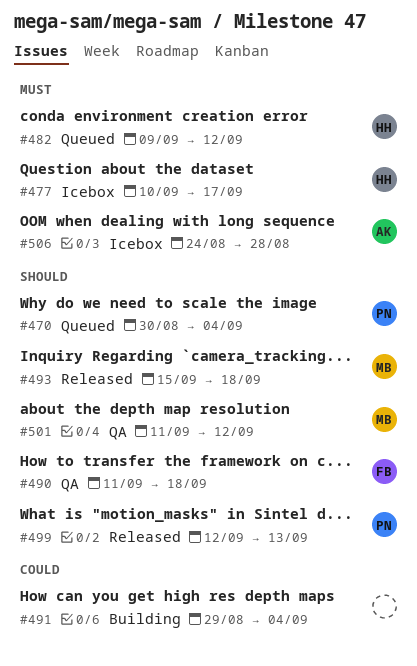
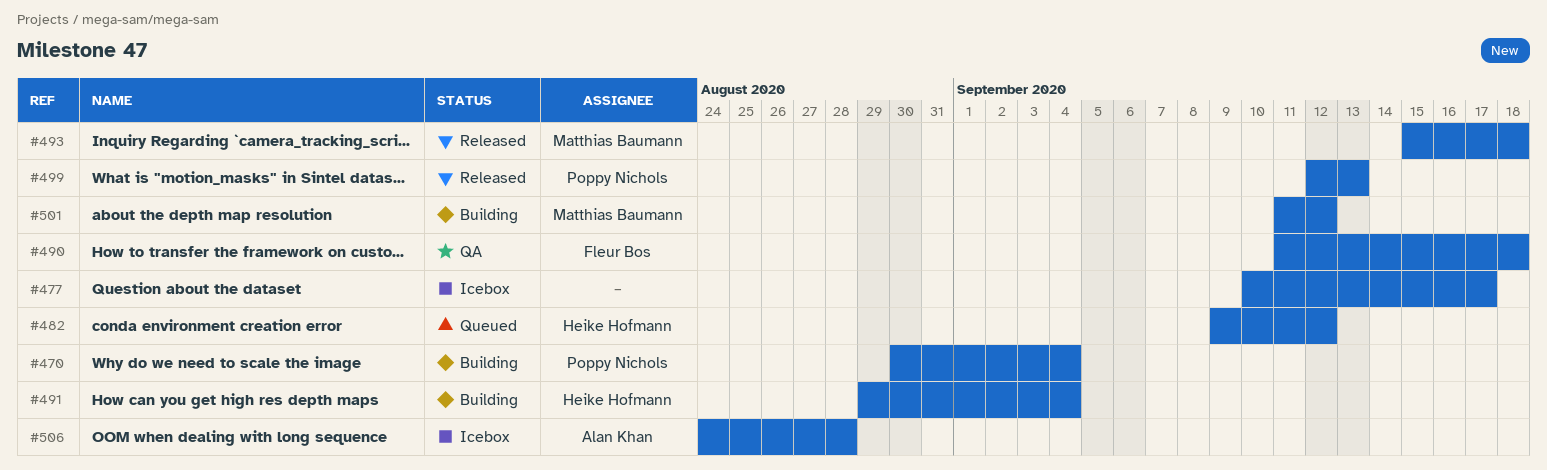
#470, status: Queued -> Building
#477, owner: Heike Hofmann -> none
#491, owner: none -> Heike Hofmann
#501, status: QA -> Building

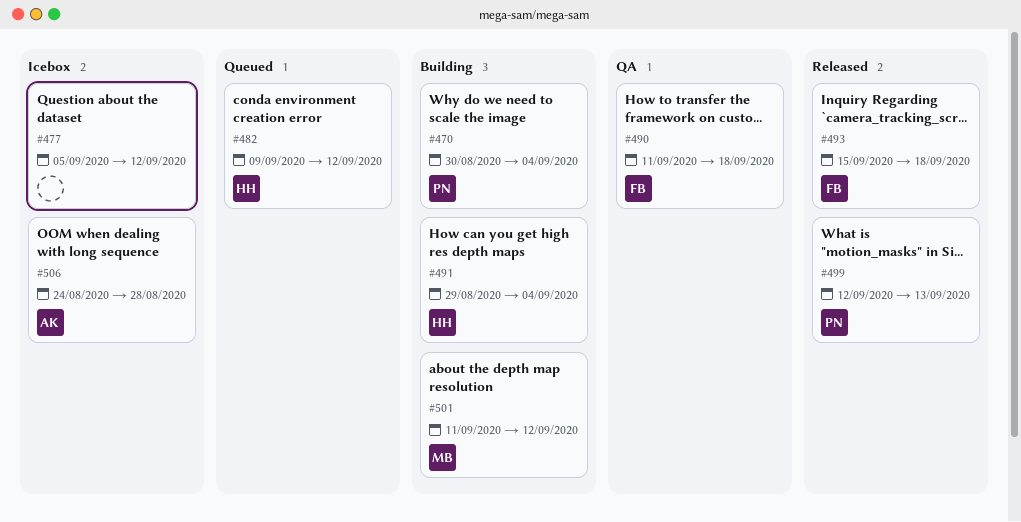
#477, start: Sep 10 -> Sep 5
#477, due: Sep 17 -> Sep 12
#493, owner: Matthias Baumann -> Fleur Bos

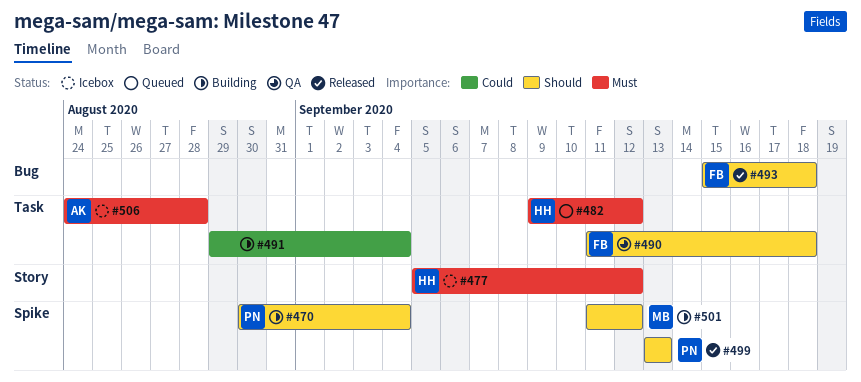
#477, owner: none -> HH
#491, owner: HH -> none
#499, start: Sep 12 -> Sep 13

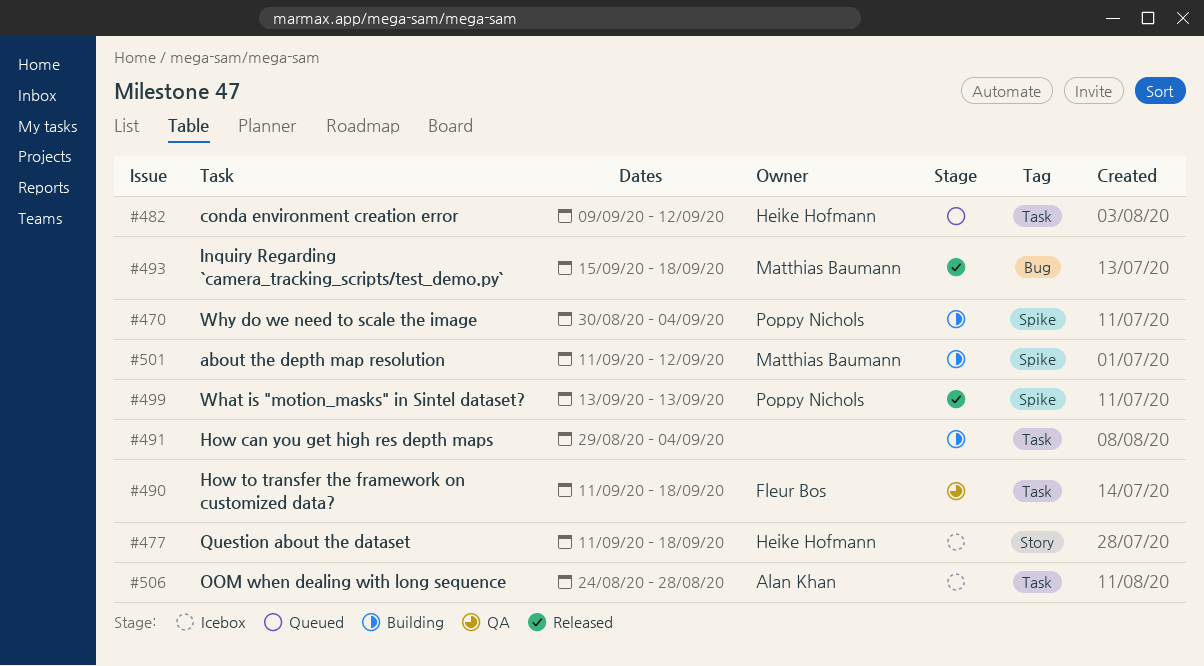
#477, start: Sep 5 -> Sep 11
#477, due: Sep 12 -> Sep 18
#493, owner: Fleur Bos -> Matthias Baumann

